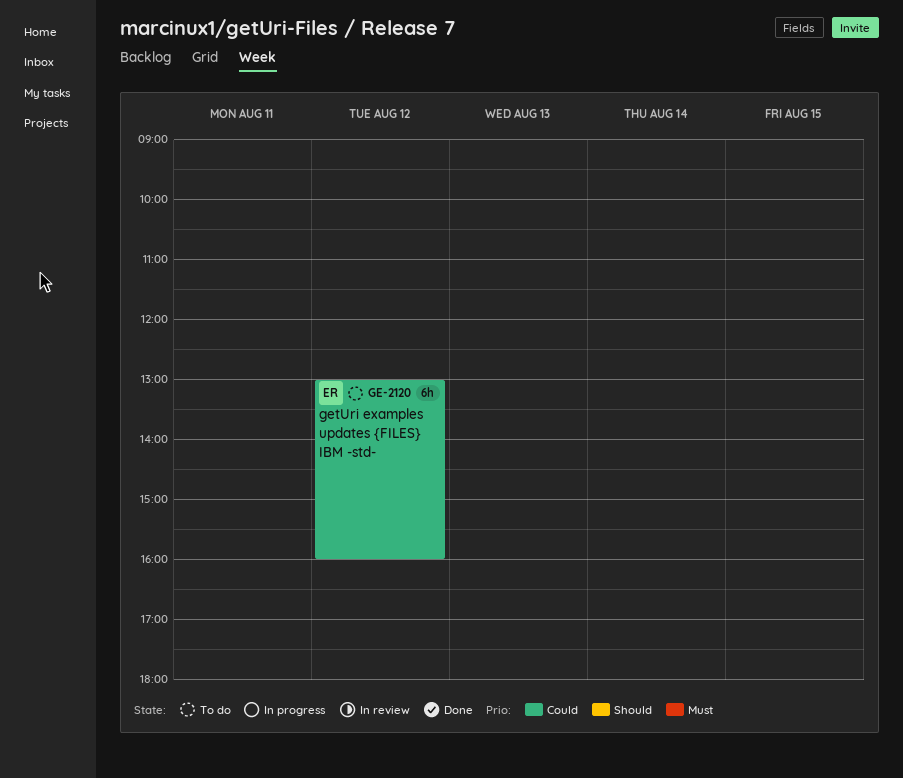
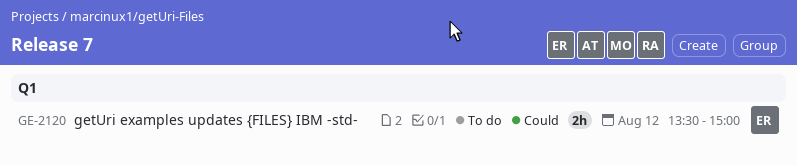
GE-2120, estimate: 6h -> 2h
GE-2120, begins: 13:00 -> 13:30
GE-2120, ends: 16:00 -> 15:00

